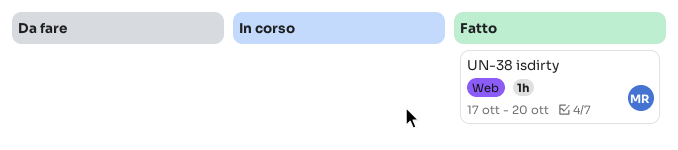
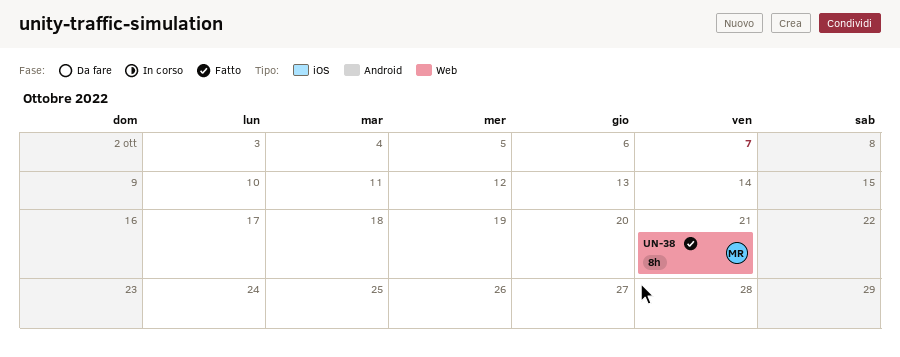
UN-38, estimate: 1h -> 8h
UN-38, due: Oct 20 -> Oct 21

